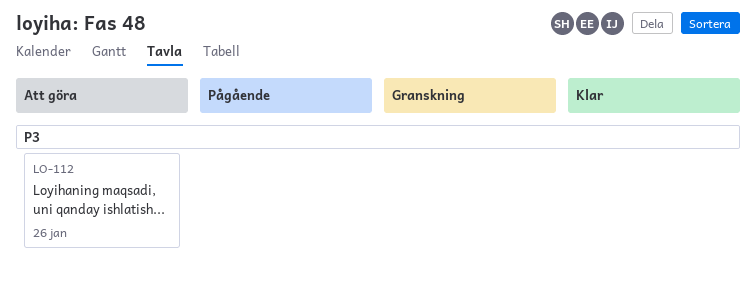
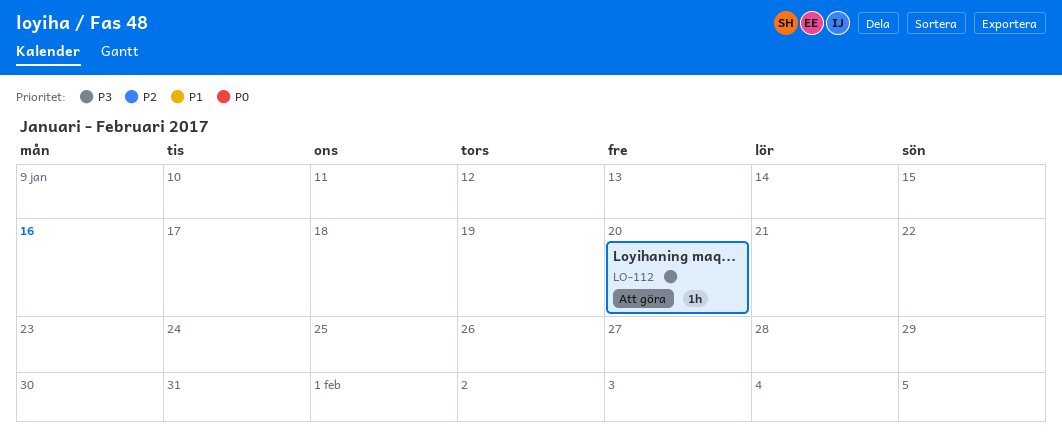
LO-112, due: Jan 26 -> Jan 20

